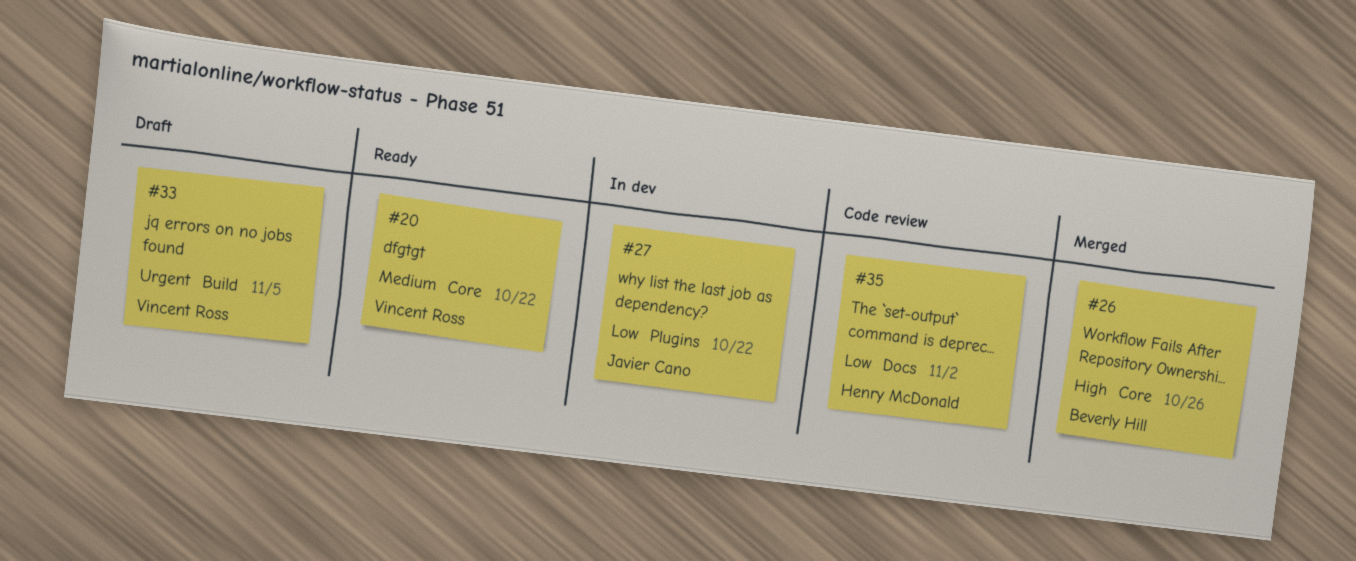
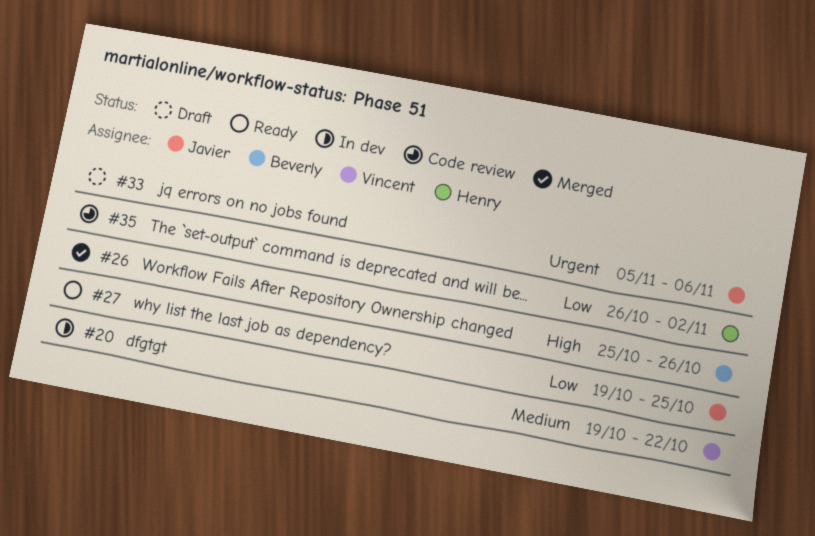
#20, status: Ready -> In dev
#27, status: In dev -> Ready
#27, due: Oct 22 -> Oct 25
#33, owner: Vincent Ross -> Javier Cano
#33, due: Nov 5 -> Nov 6

